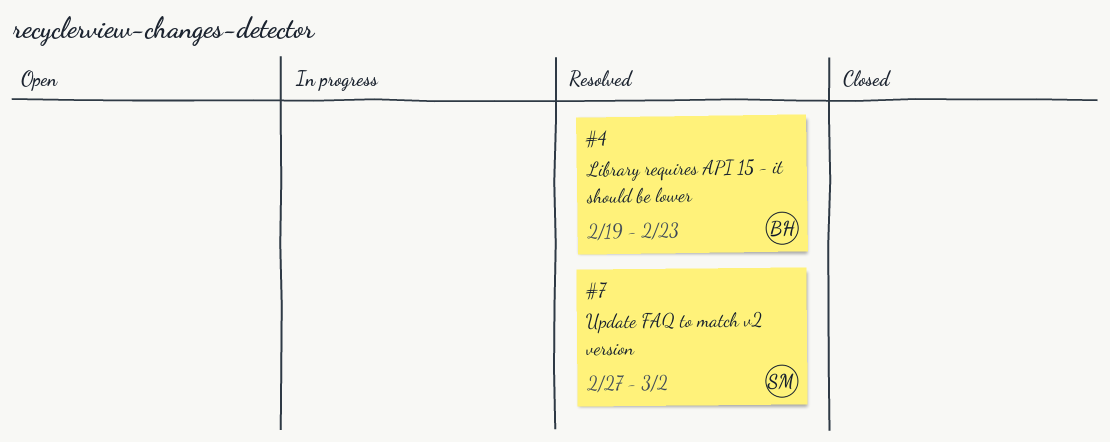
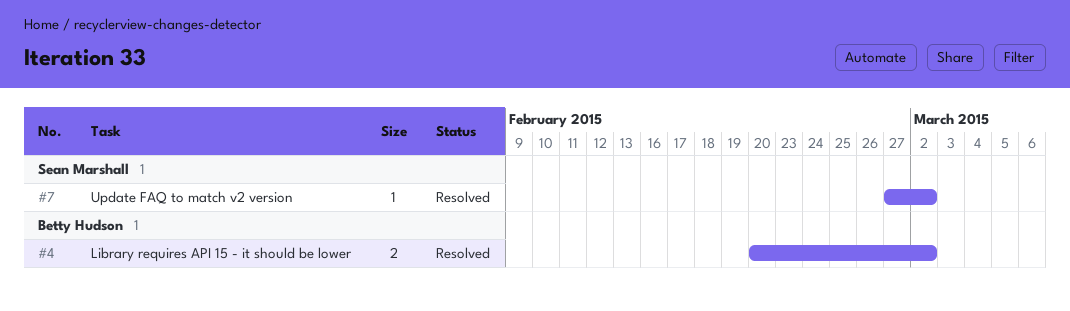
#4, start: Feb 19 -> Feb 20
#4, due: Feb 23 -> Mar 2

